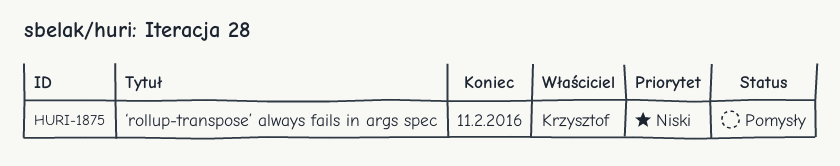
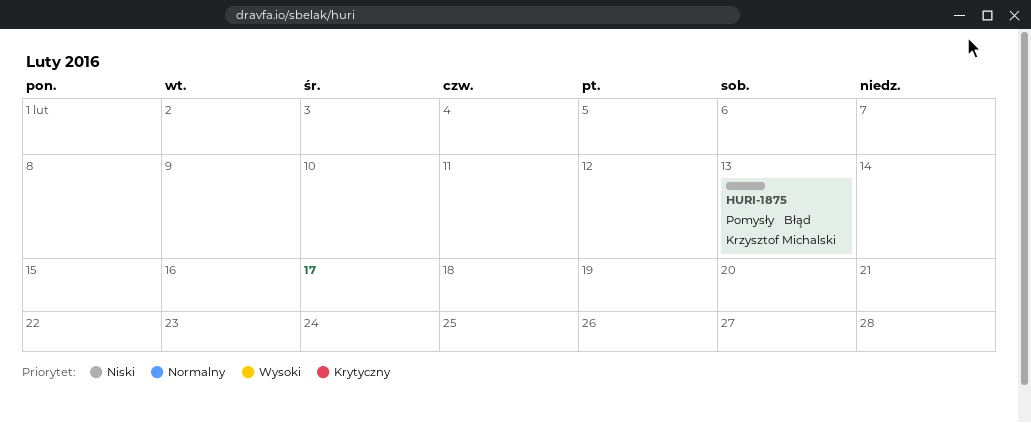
HURI-1875, due: Feb 11 -> Feb 13

